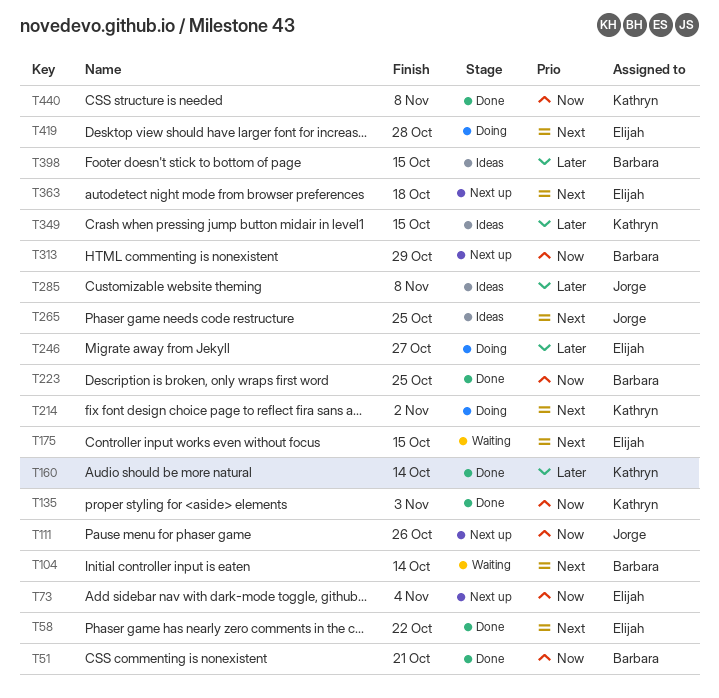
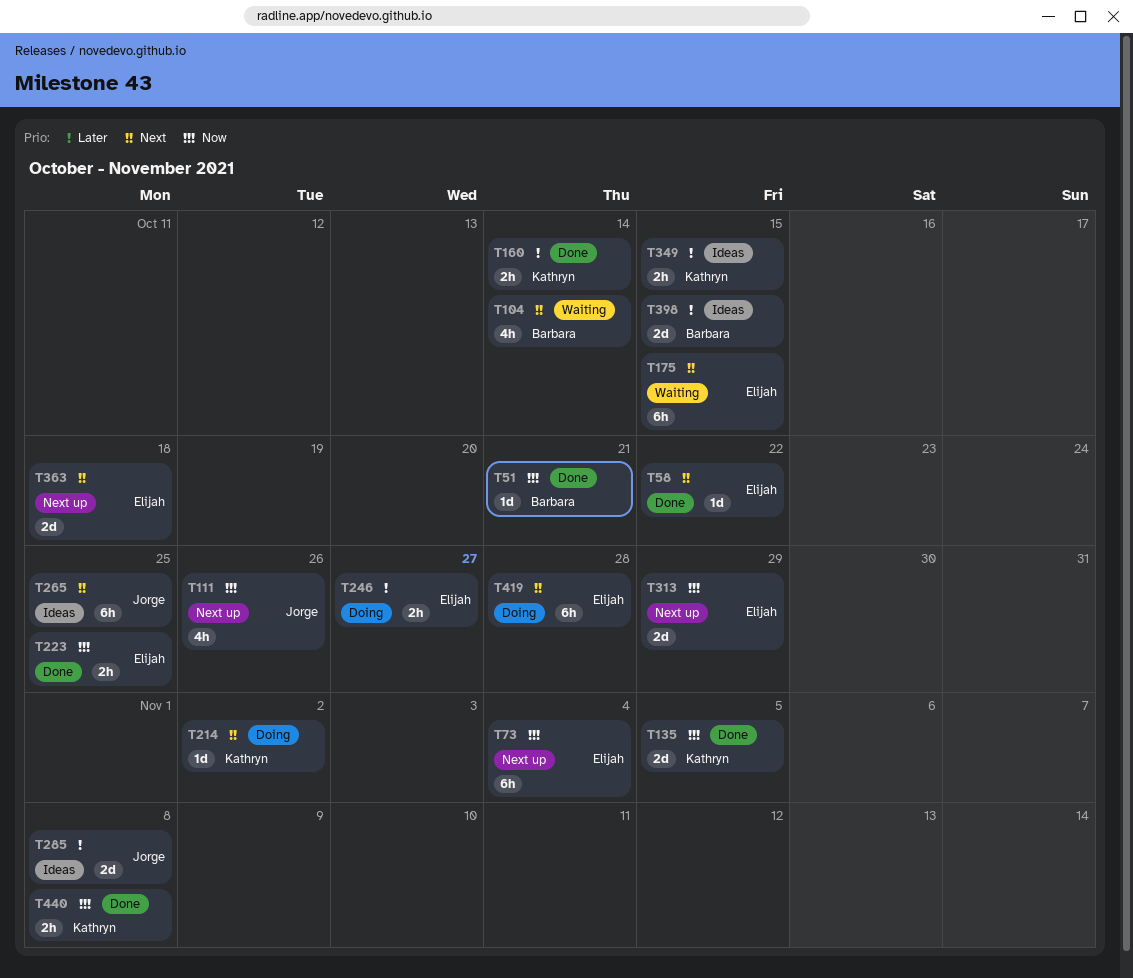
T135, due: Nov 3 -> Nov 5
T223, owner: Barbara -> Elijah
T313, owner: Barbara -> Elijah

